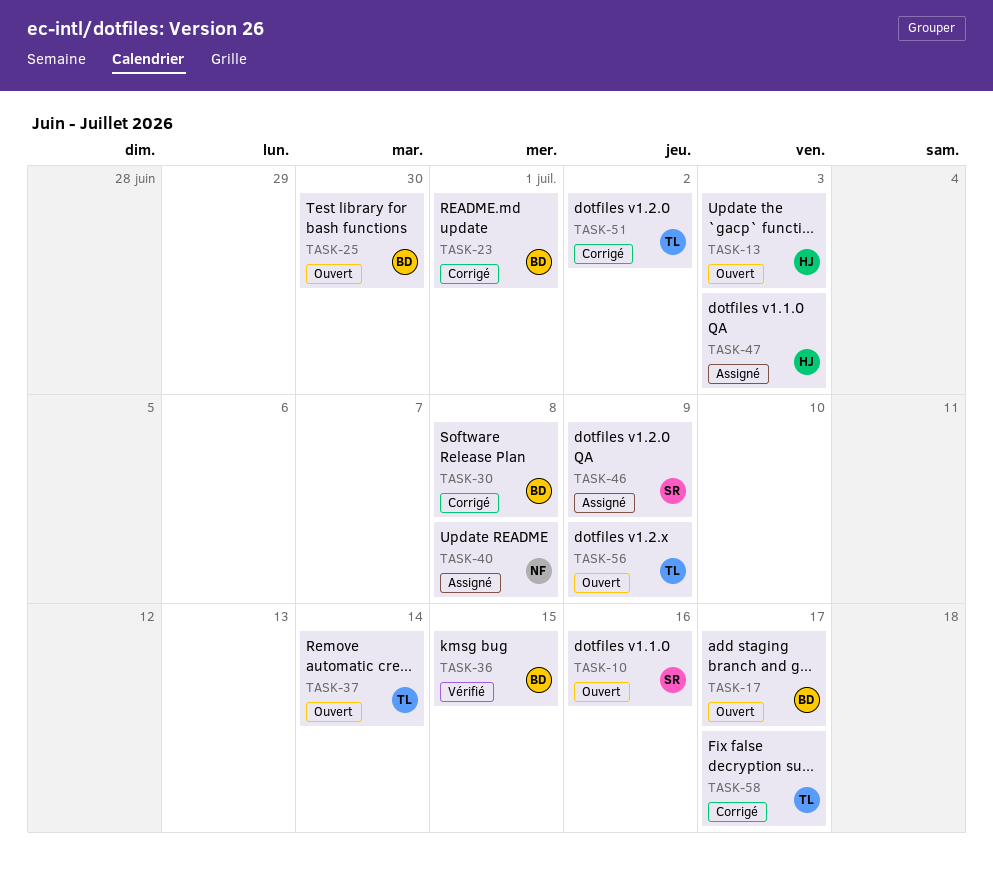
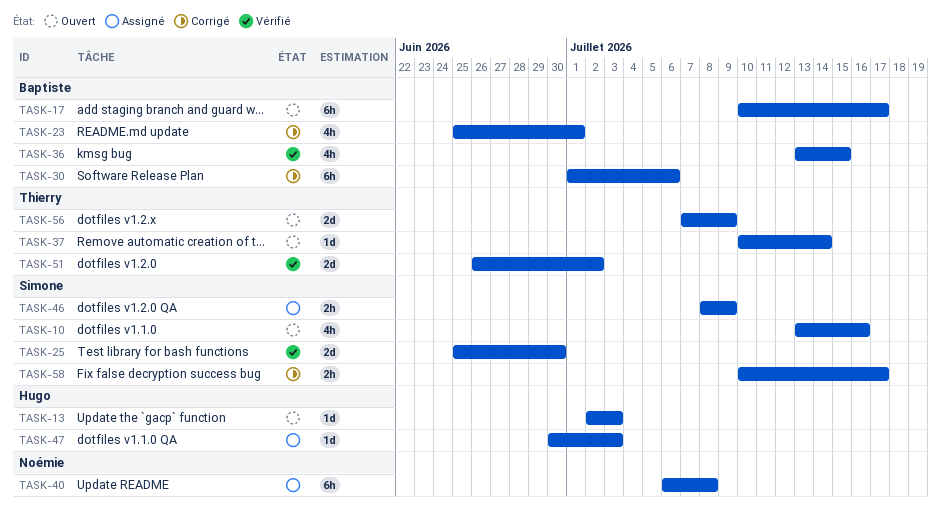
TASK-25, status: Ouvert -> Vérifié
TASK-25, owner: Baptiste -> Simone
TASK-30, due: Jul 8 -> Jul 6
TASK-51, status: Corrigé -> Vérifié
TASK-58, owner: Thierry -> Simone

